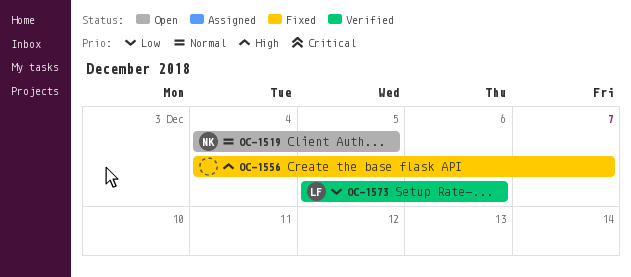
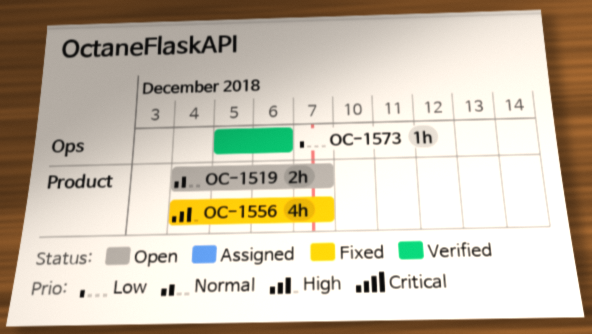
OC-1519, due: Dec 5 -> Dec 7

